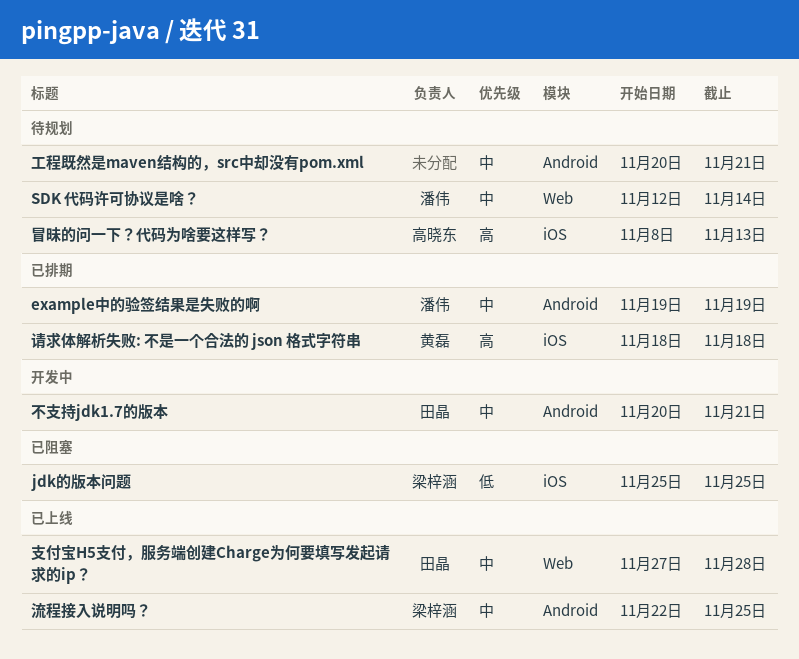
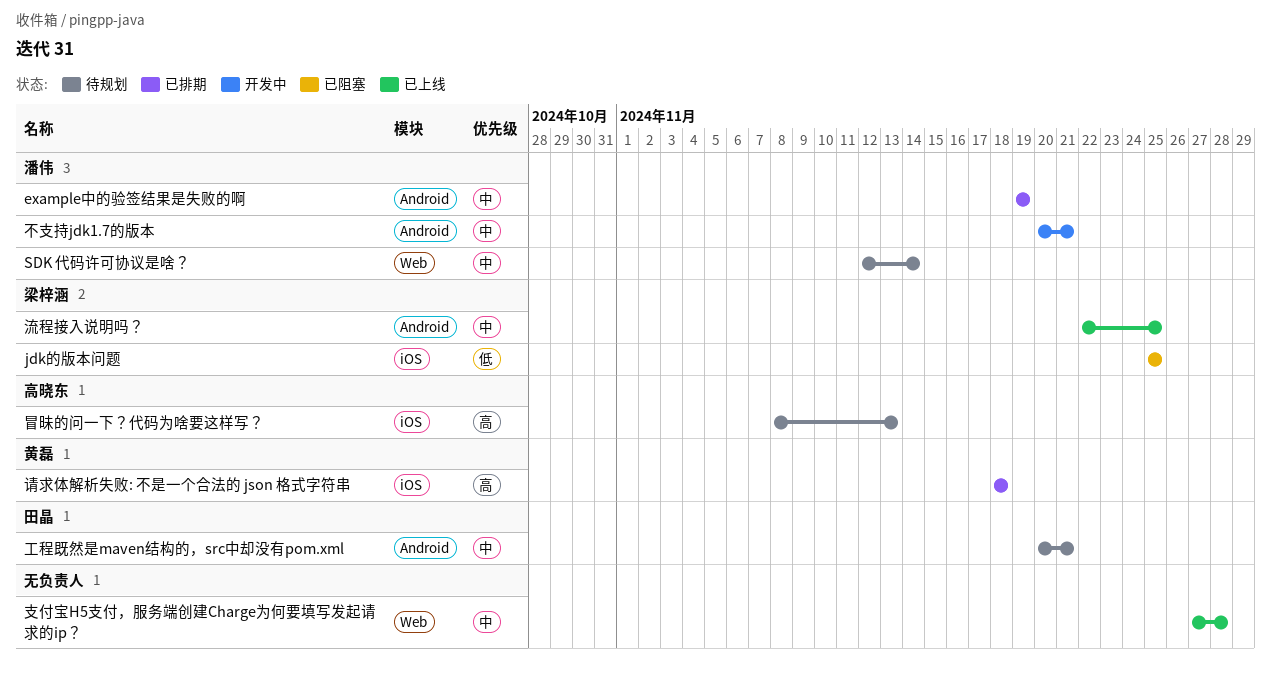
不支持jdk1.7的版本, owner: 田晶 -> 潘伟
工程既然是maven结构的，src中却没有pom.xml, owner: none -> 田晶
支付宝H5支付，服务端创建Charge为何要填写发起请求的ip？, owner: 田晶 -> none

